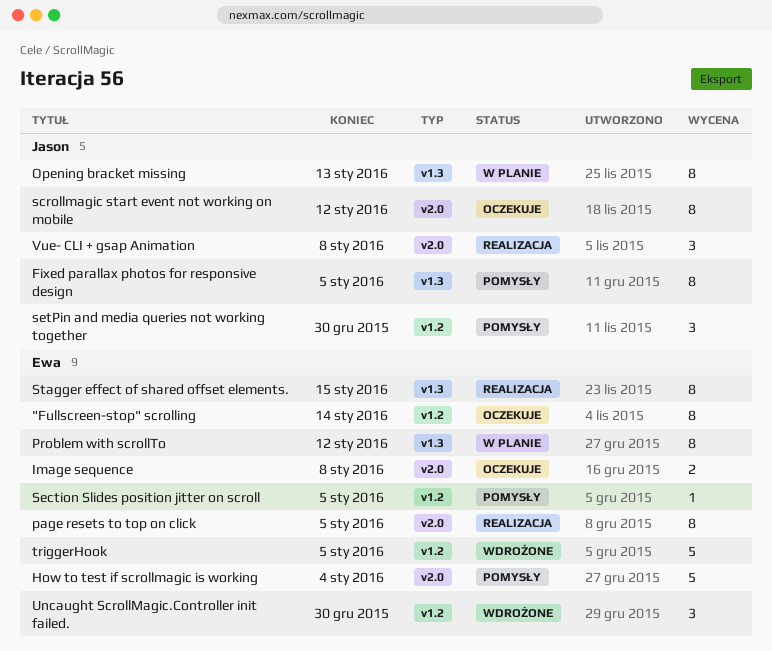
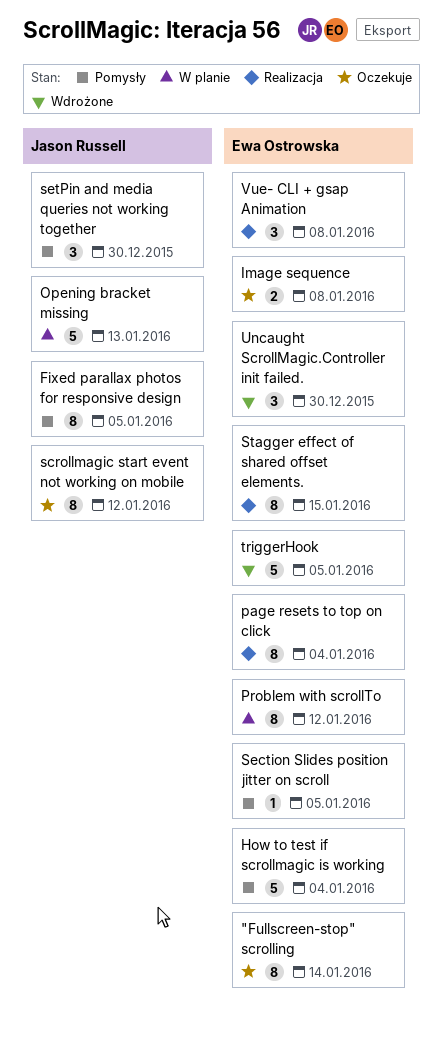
Opening bracket missing, estimate: 8 -> 5
page resets to top on click, due: Jan 5 -> Jan 4
Vue- CLI + gsap Animation, owner: Jason Russell -> Ewa Ostrowska

